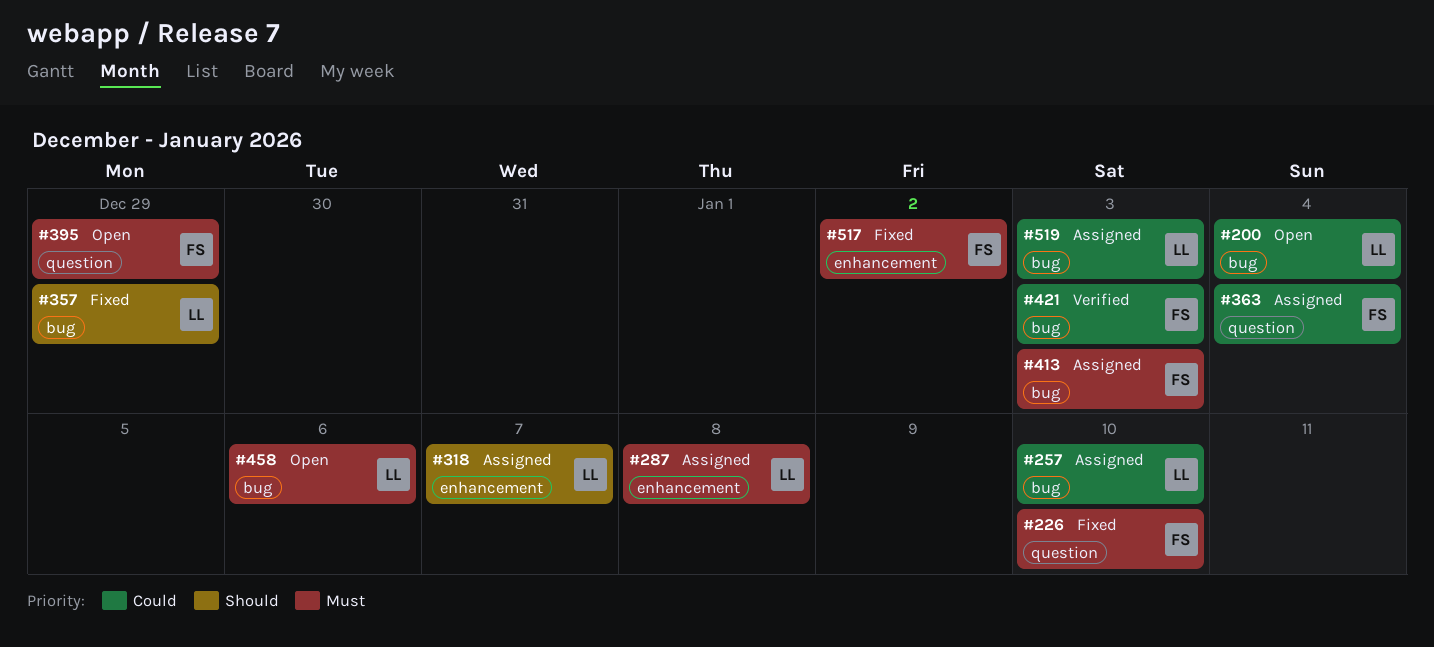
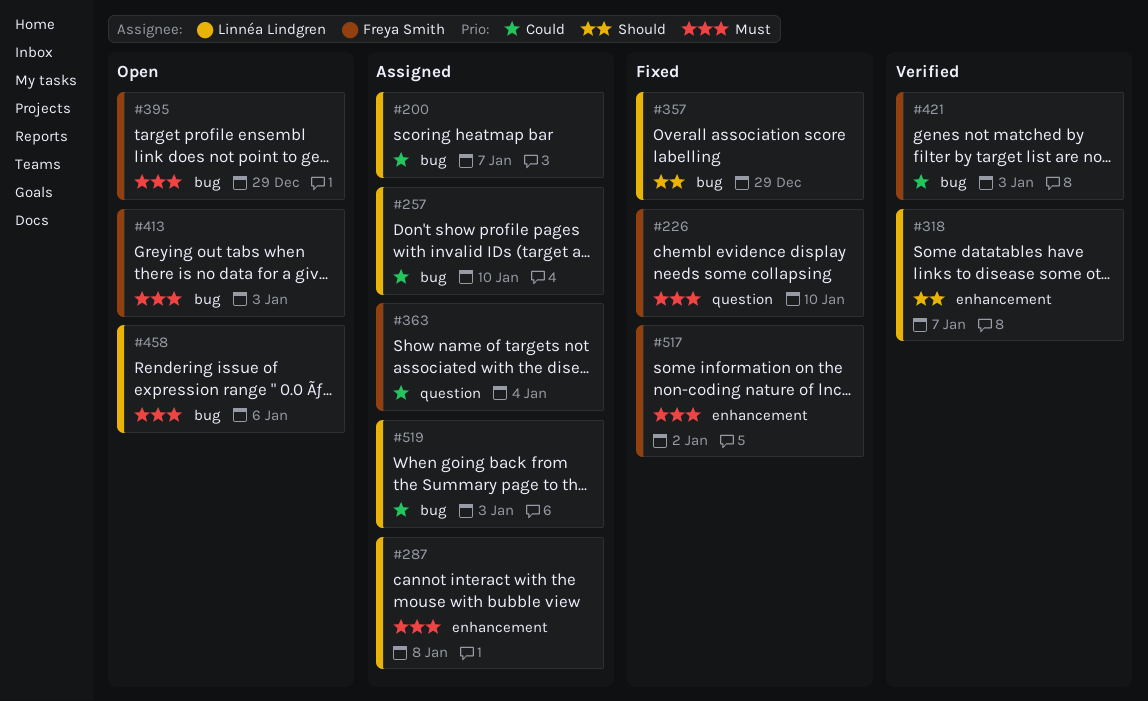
#200, status: Open -> Assigned
#200, due: Jan 4 -> Jan 7
#318, status: Assigned -> Verified
#395, label: question -> bug
#413, status: Assigned -> Open

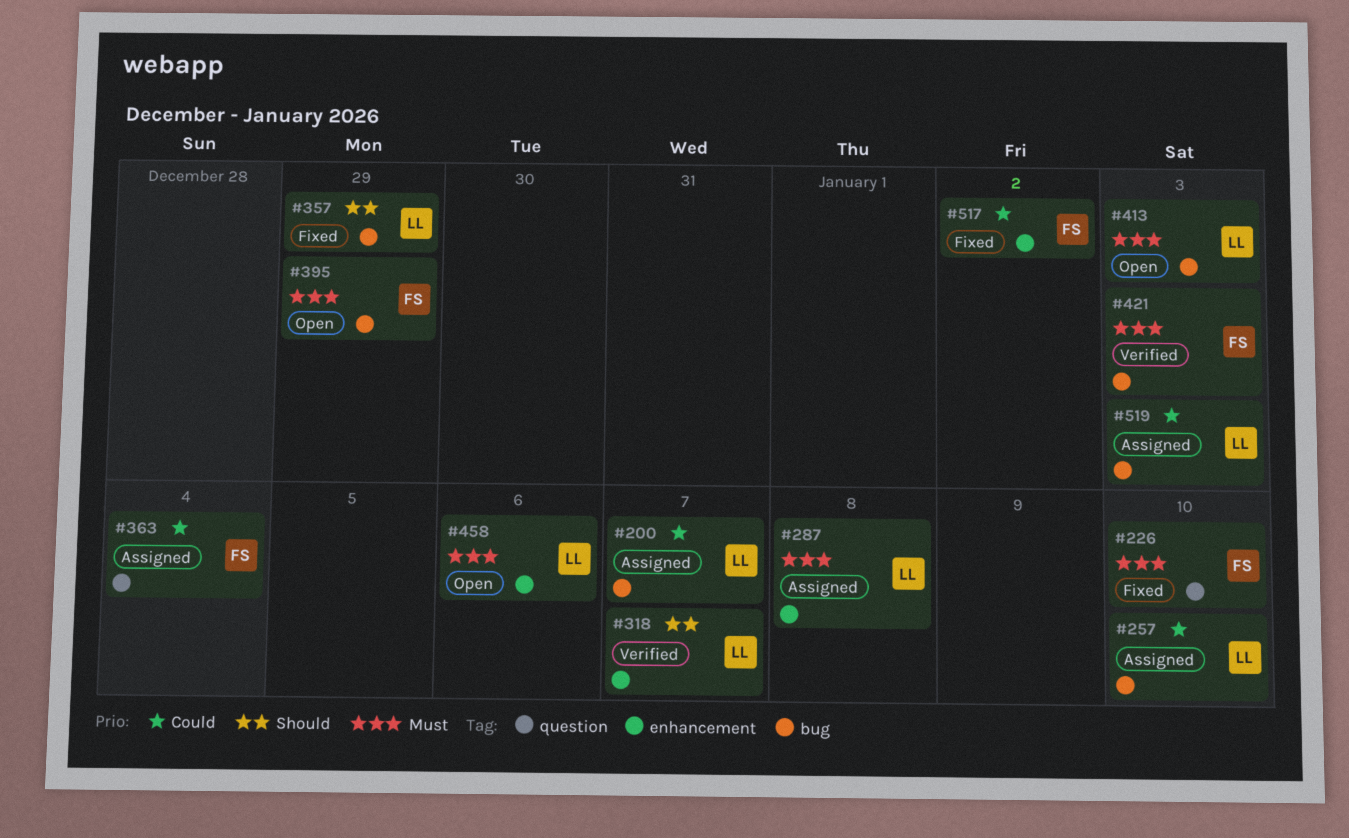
#413, owner: Freya Smith -> Linnéa Lindgren
#421, priority: Could -> Must
#458, label: bug -> enhancement
#517, priority: Must -> Could

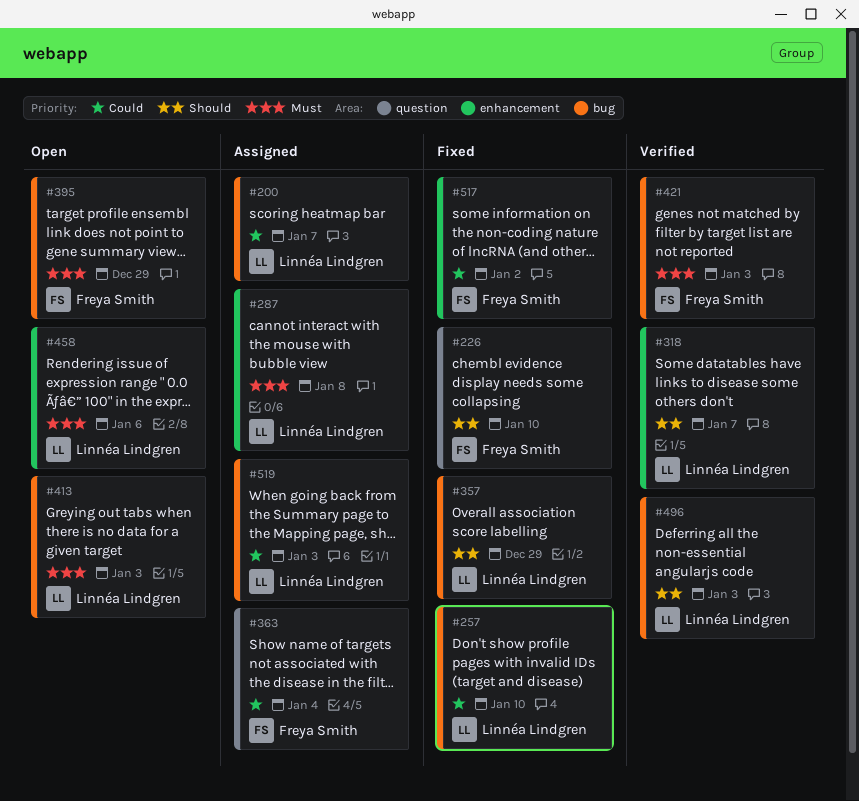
#226, priority: Must -> Should
#257, status: Assigned -> Fixed
#496: none -> present

